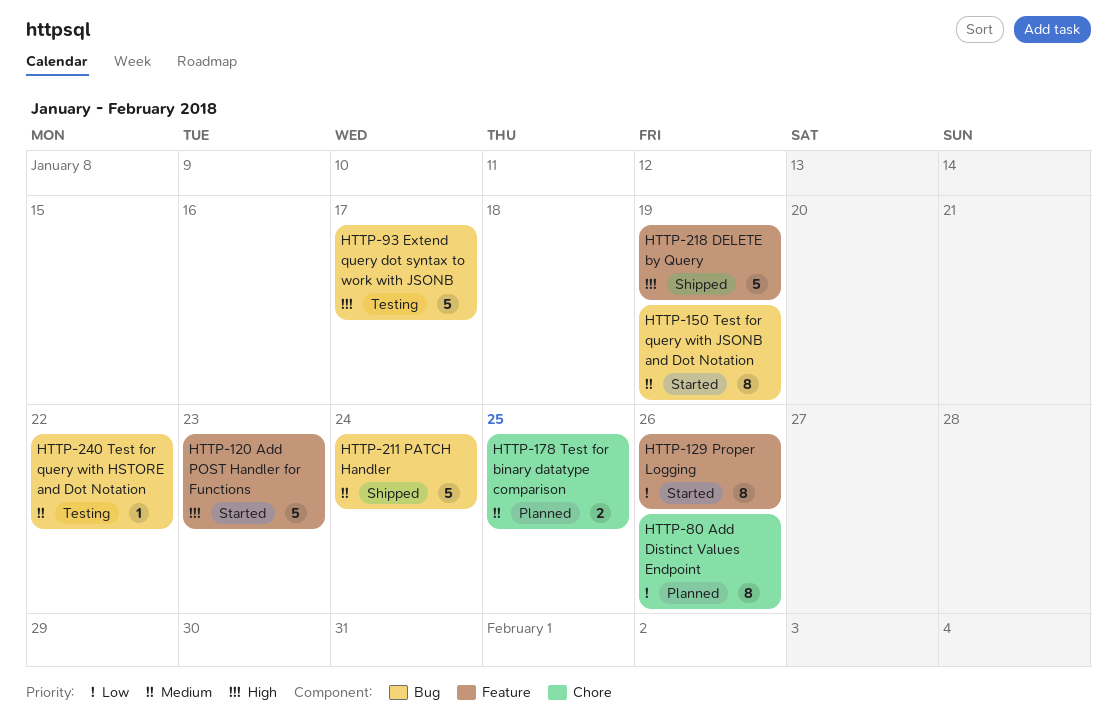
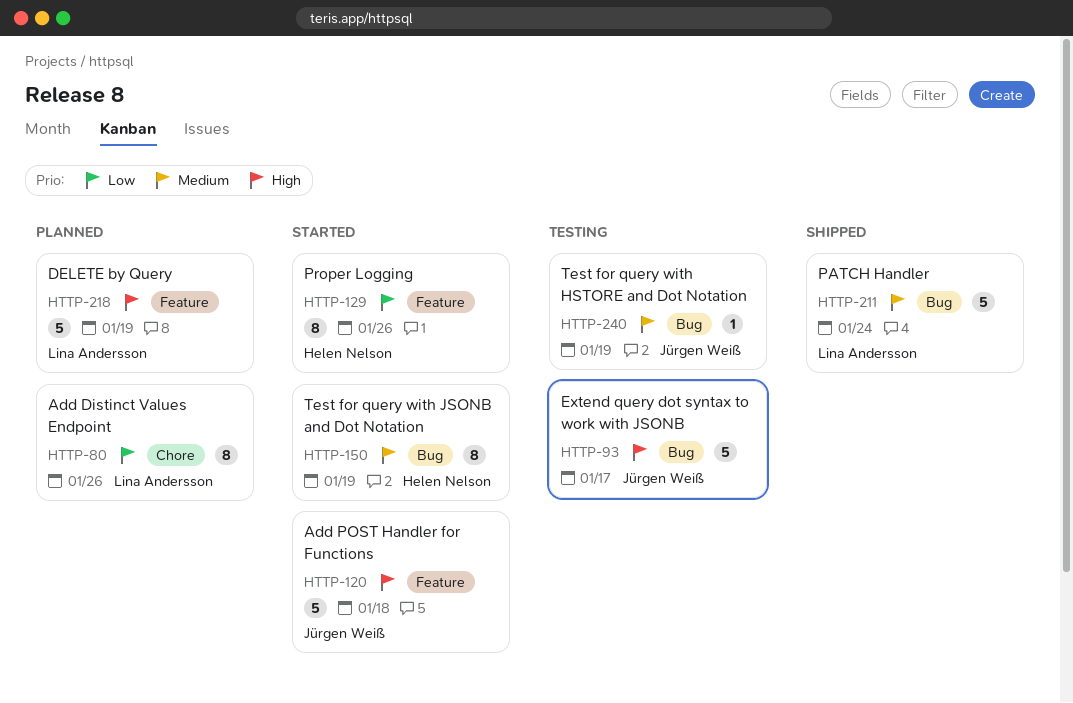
HTTP-120, due: Jan 23 -> Jan 18
HTTP-178: present -> none
HTTP-218, status: Shipped -> Planned
HTTP-240, due: Jan 22 -> Jan 19

